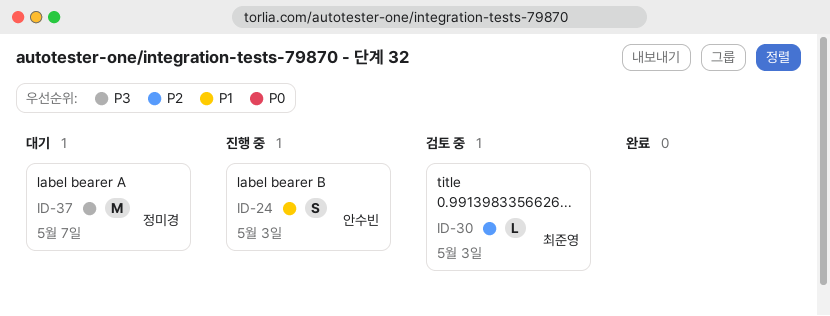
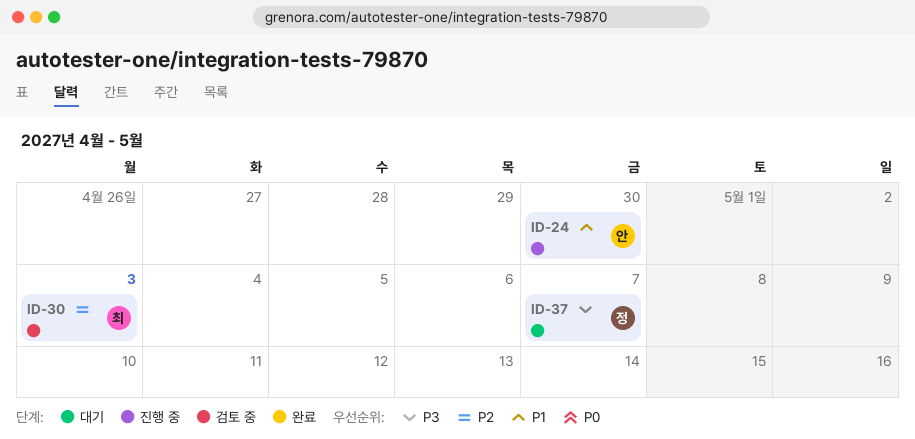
ID-24, due: May 3 -> Apr 30

